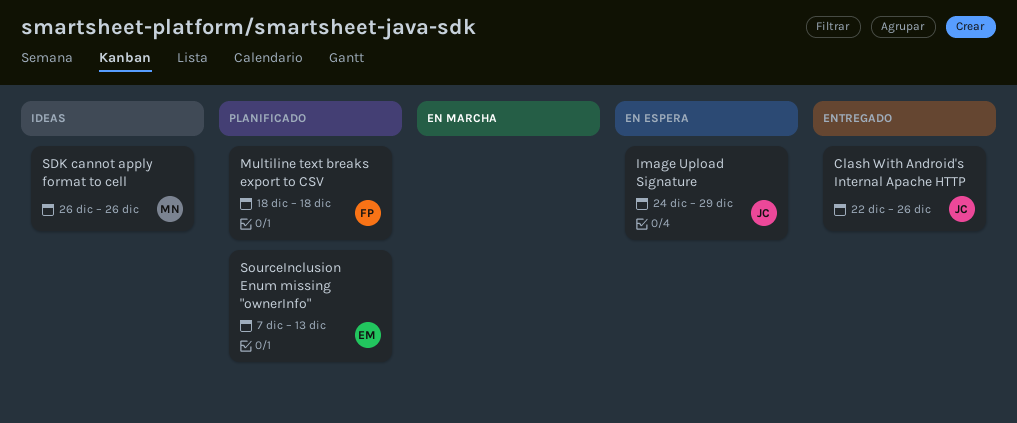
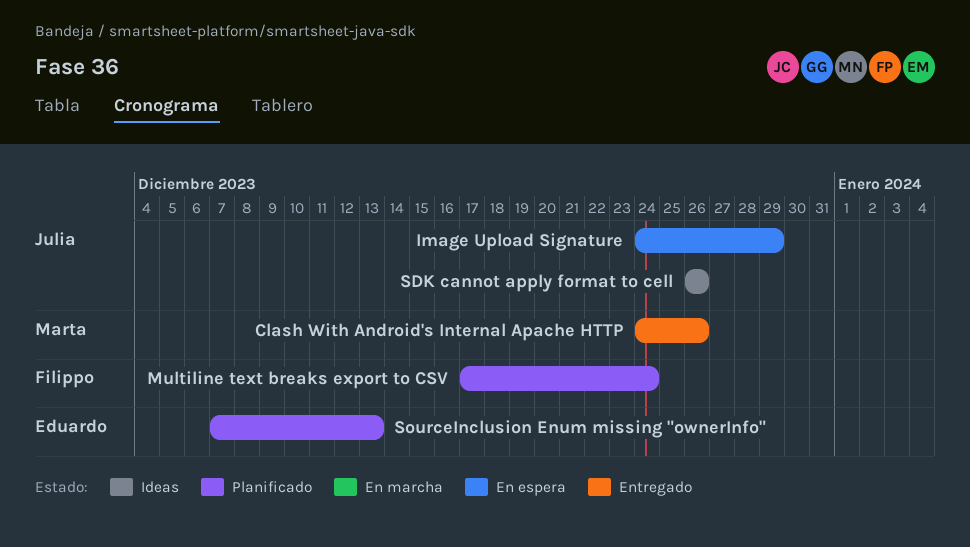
Clash With Android's Internal Apache HTTP, owner: Julia -> Marta
Clash With Android's Internal Apache HTTP, start: Dec 22 -> Dec 24
Multiline text breaks export to CSV, start: Dec 18 -> Dec 17
Multiline text breaks export to CSV, due: Dec 18 -> Dec 24
SDK cannot apply format to cell, owner: Marta -> Julia

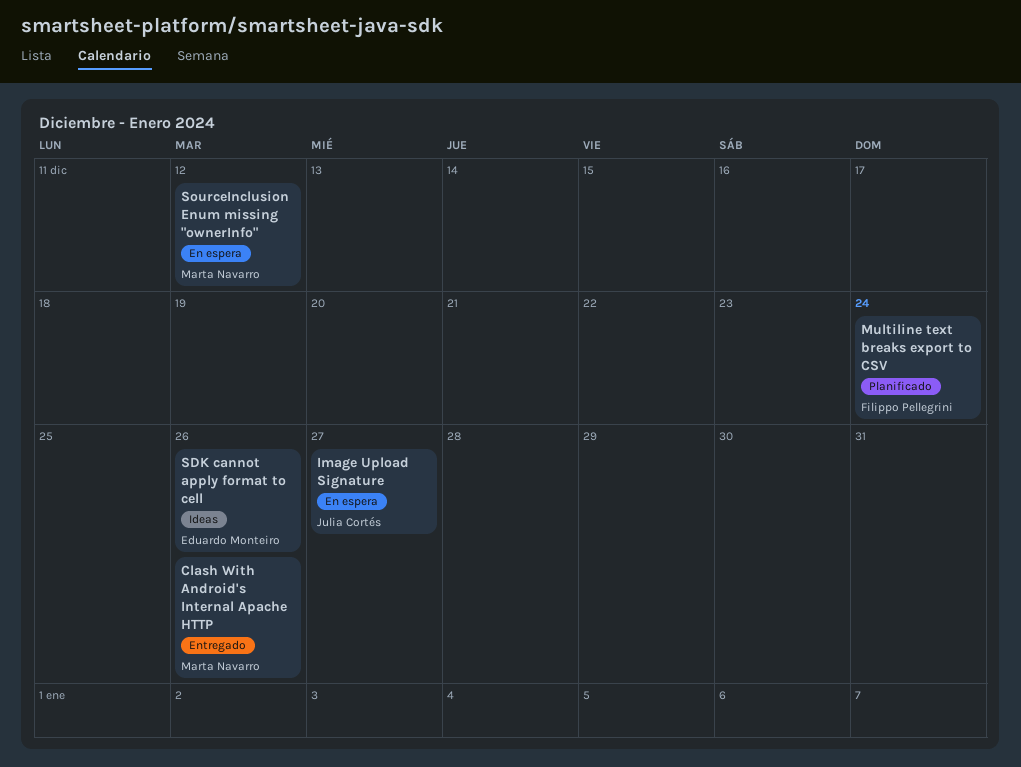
Image Upload Signature, due: Dec 29 -> Dec 27
SDK cannot apply format to cell, owner: Julia Cortés -> Eduardo Monteiro
SourceInclusion Enum missing "ownerInfo", status: Planificado -> En espera
SourceInclusion Enum missing "ownerInfo", owner: Eduardo Monteiro -> Marta Navarro
SourceInclusion Enum missing "ownerInfo", due: Dec 13 -> Dec 12

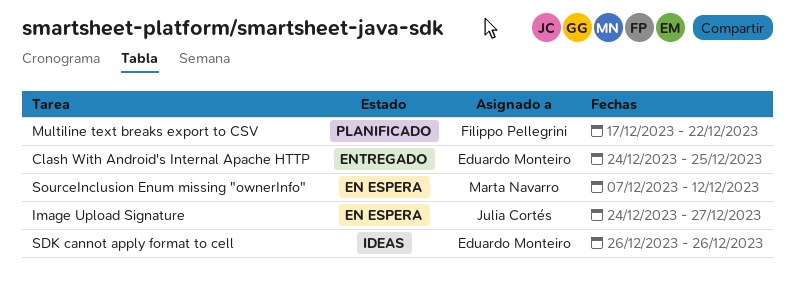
Clash With Android's Internal Apache HTTP, owner: Marta Navarro -> Eduardo Monteiro
Clash With Android's Internal Apache HTTP, due: Dec 26 -> Dec 25
Multiline text breaks export to CSV, due: Dec 24 -> Dec 22

